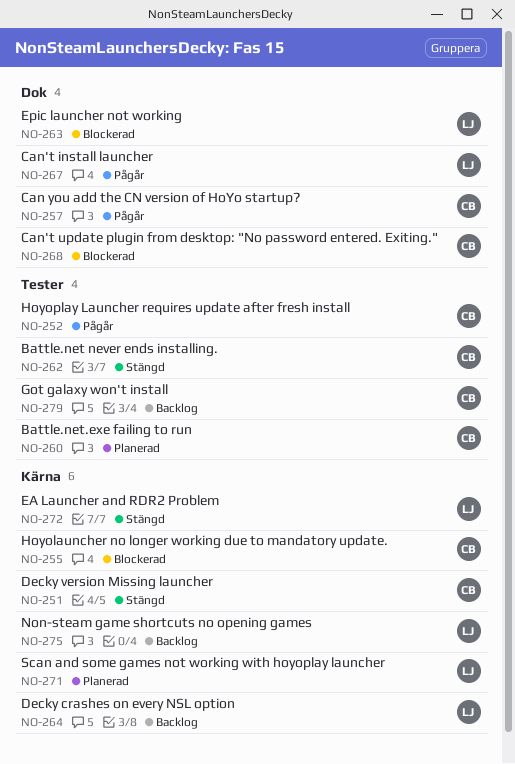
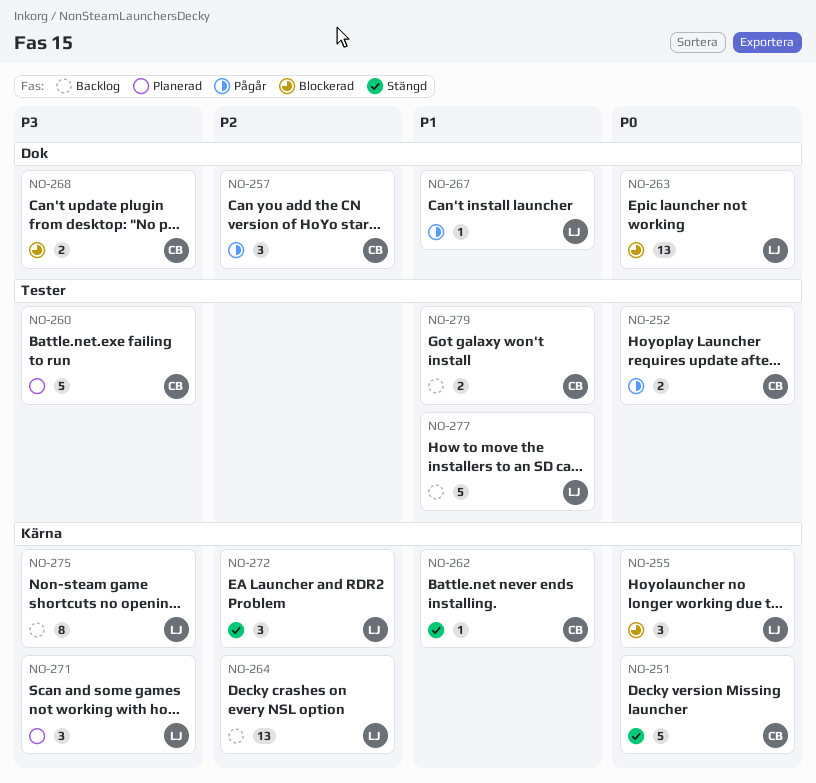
NO-255, owner: CB -> LJ
NO-262, label: Tester -> Kärna
NO-277: none -> present

